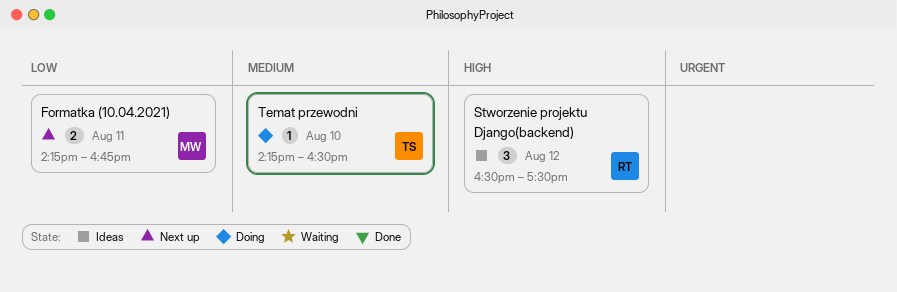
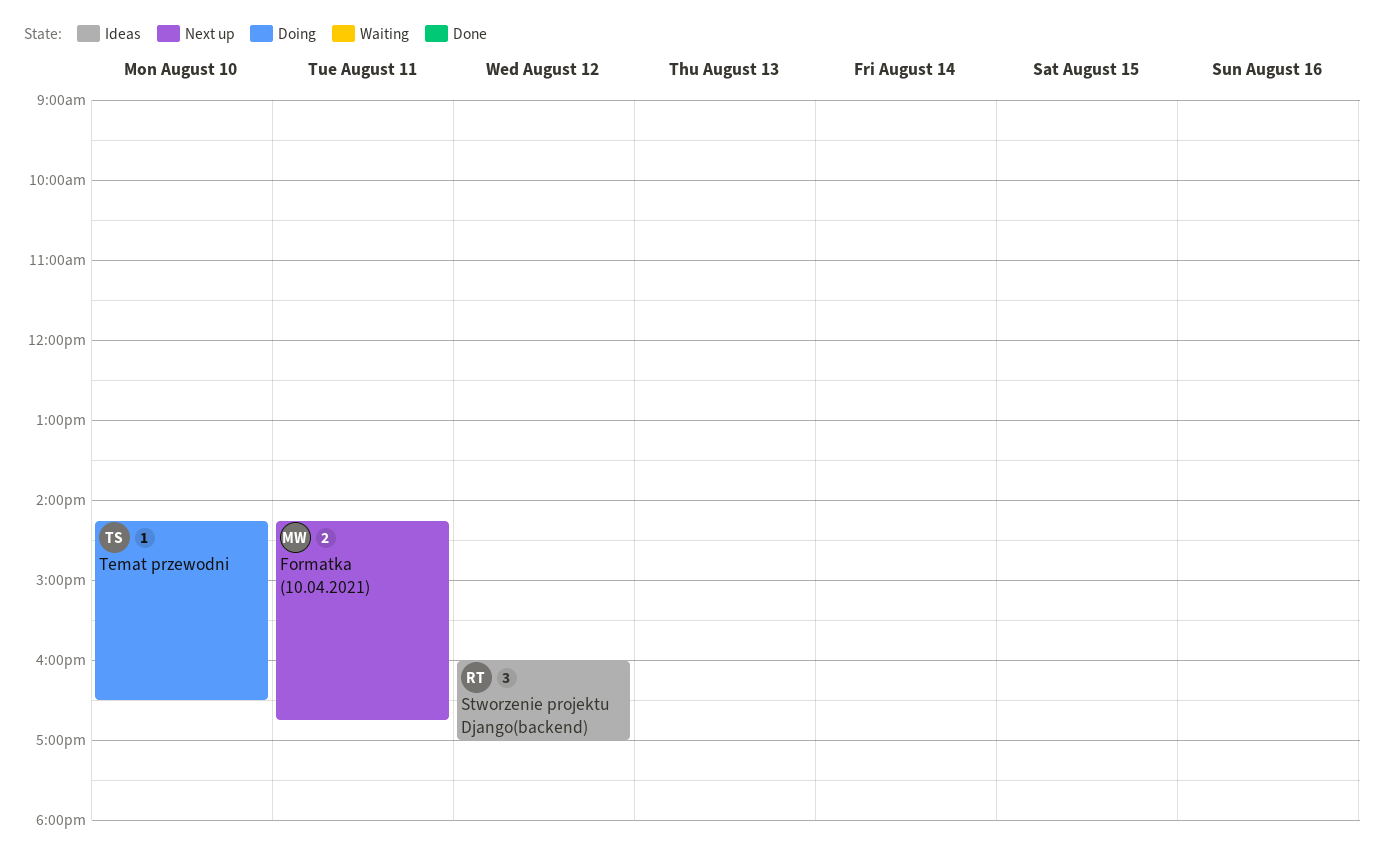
Stworzenie projektu Django(backend), begins: 16:30 -> 16:00
Stworzenie projektu Django(backend), ends: 17:30 -> 17:00

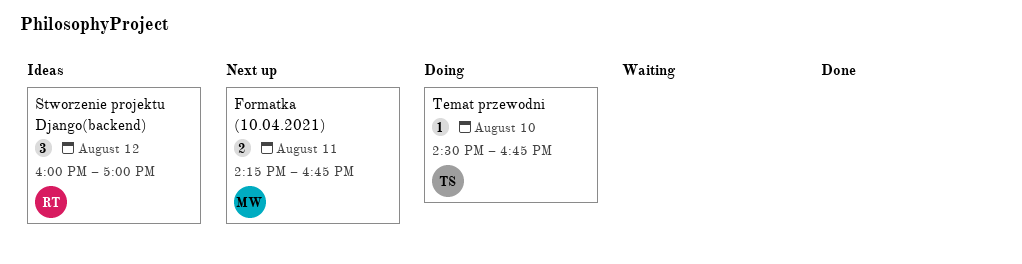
Temat przewodni, begins: 14:15 -> 14:30
Temat przewodni, ends: 16:30 -> 16:45

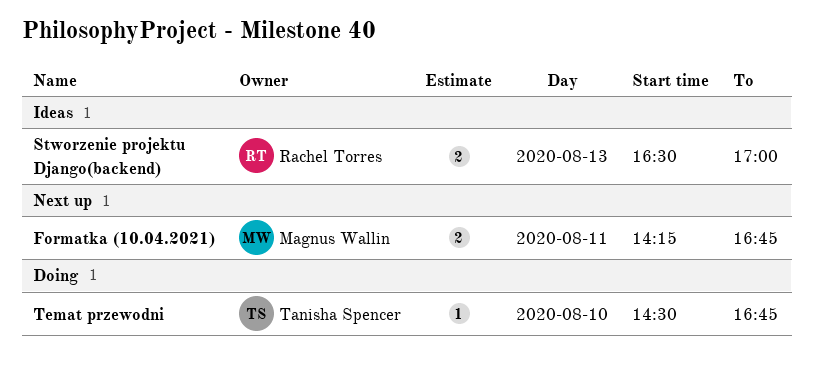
Stworzenie projektu Django(backend), estimate: 3 -> 2
Stworzenie projektu Django(backend), day: Aug 12 -> Aug 13
Stworzenie projektu Django(backend), begins: 16:00 -> 16:30

